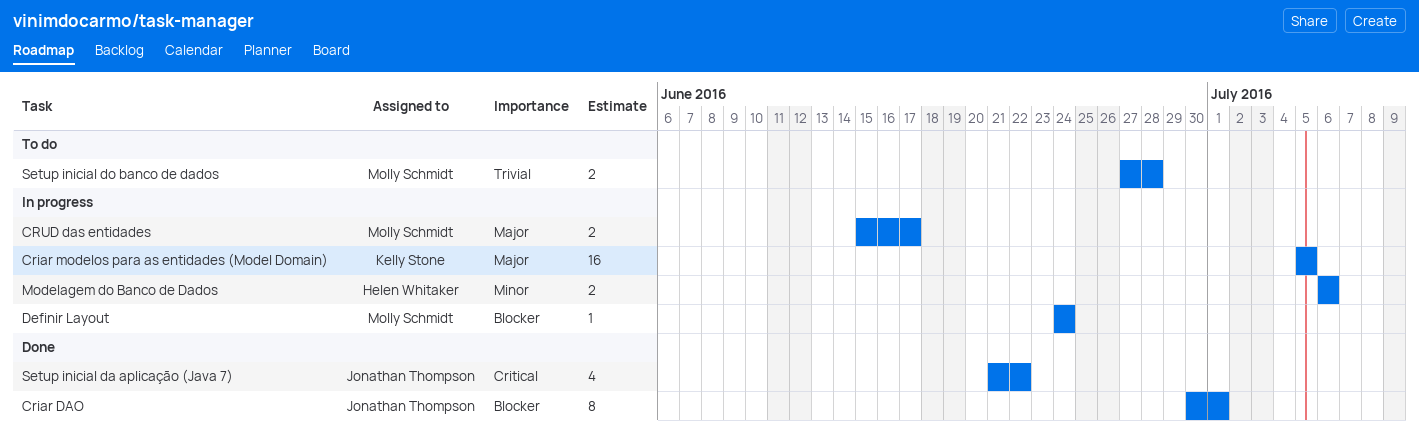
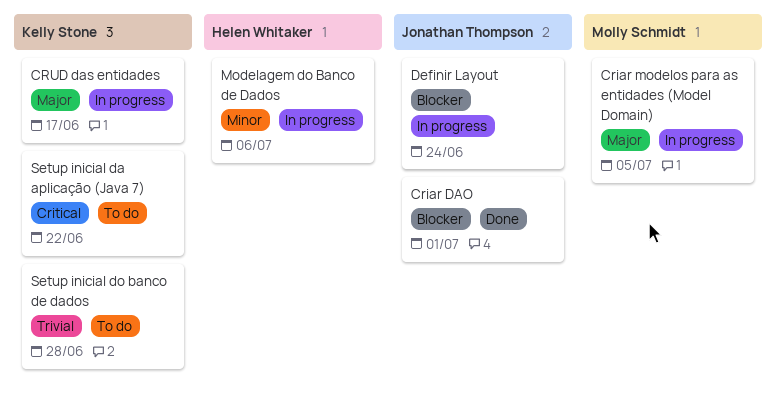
Criar modelos para as entidades (Model Domain), owner: Kelly Stone -> Molly Schmidt
CRUD das entidades, owner: Molly Schmidt -> Kelly Stone
Definir Layout, owner: Molly Schmidt -> Jonathan Thompson
Setup inicial da aplicação (Java 7), status: Done -> To do
Setup inicial da aplicação (Java 7), owner: Jonathan Thompson -> Kelly Stone
Setup inicial do banco de dados, owner: Molly Schmidt -> Kelly Stone

